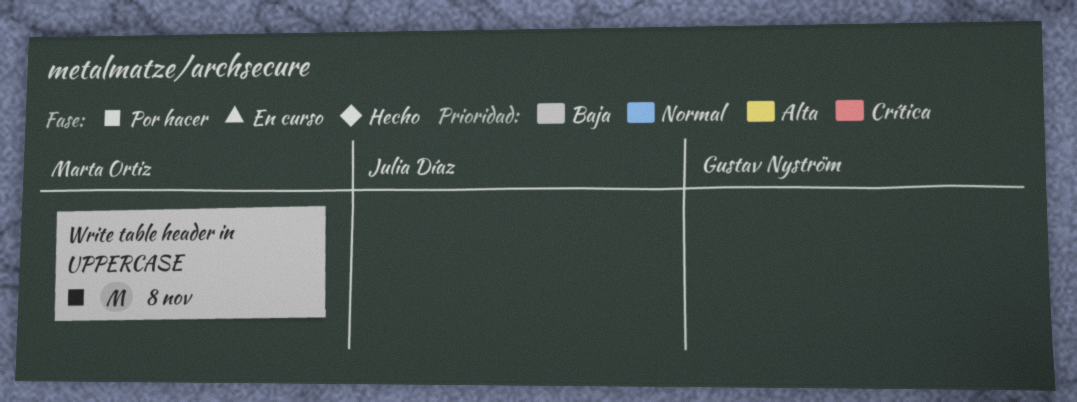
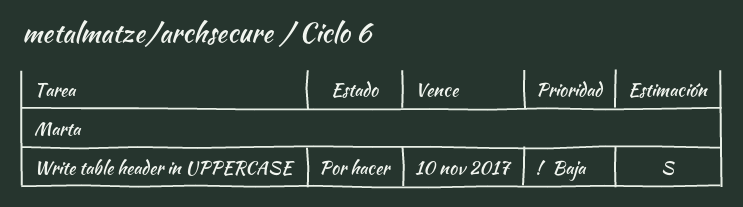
Write table header in UPPERCASE, estimate: M -> S
Write table header in UPPERCASE, due: Nov 8 -> Nov 10

